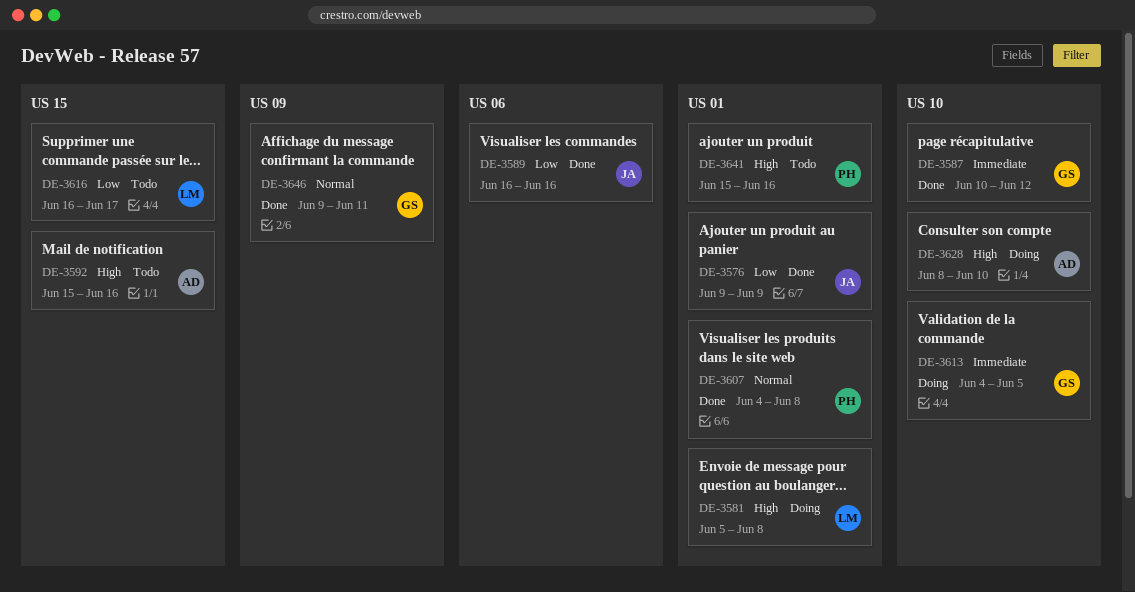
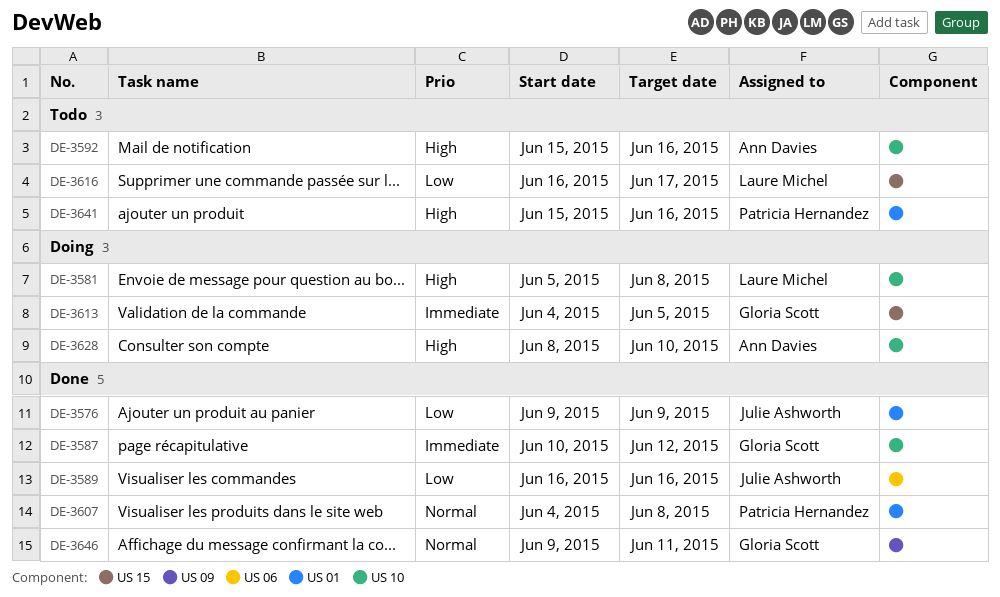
DE-3581, label: US 01 -> US 10
DE-3592, label: US 15 -> US 10
DE-3613, label: US 10 -> US 15

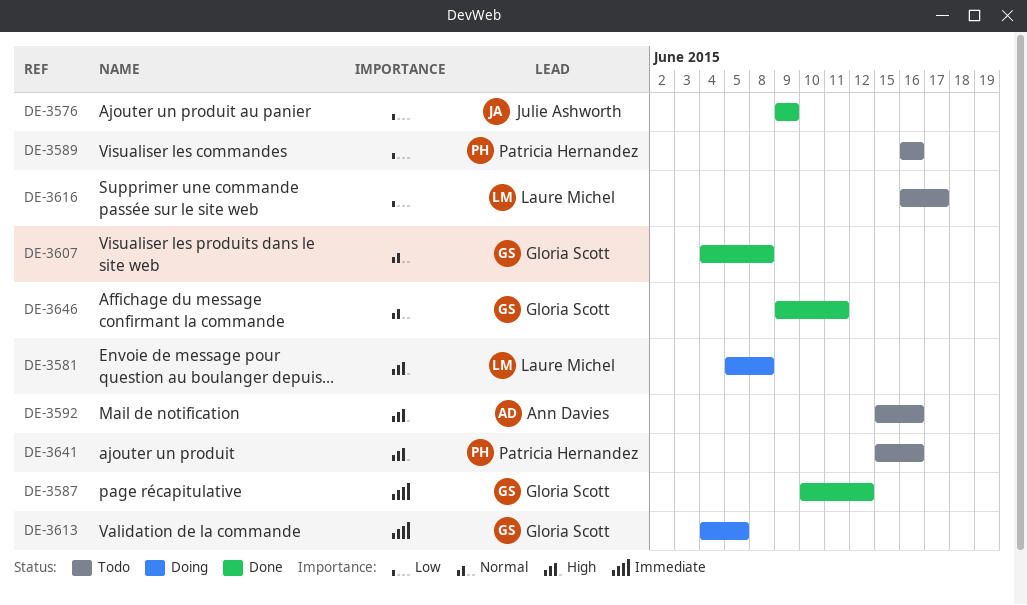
DE-3589, status: Done -> Todo
DE-3589, owner: Julie Ashworth -> Patricia Hernandez
DE-3607, owner: Patricia Hernandez -> Gloria Scott
DE-3628: present -> none

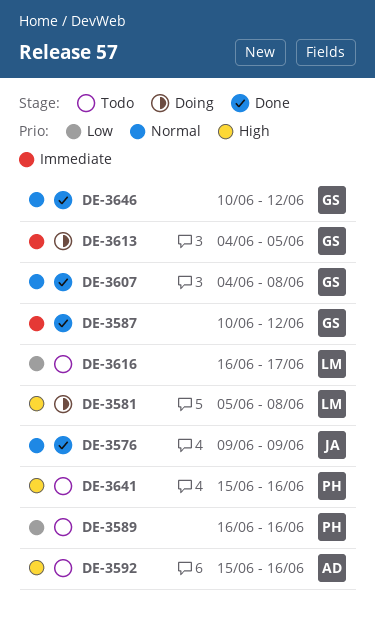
DE-3576, priority: Low -> Normal
DE-3646, start: Jun 9 -> Jun 10
DE-3646, due: Jun 11 -> Jun 12

